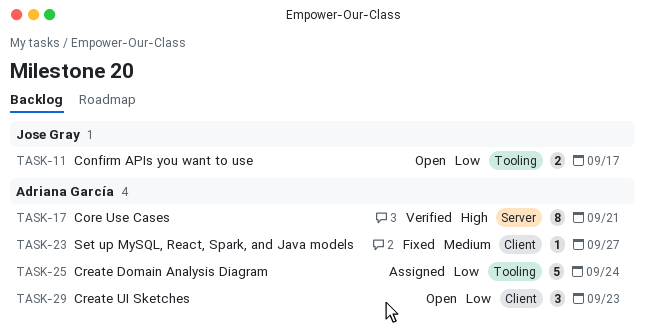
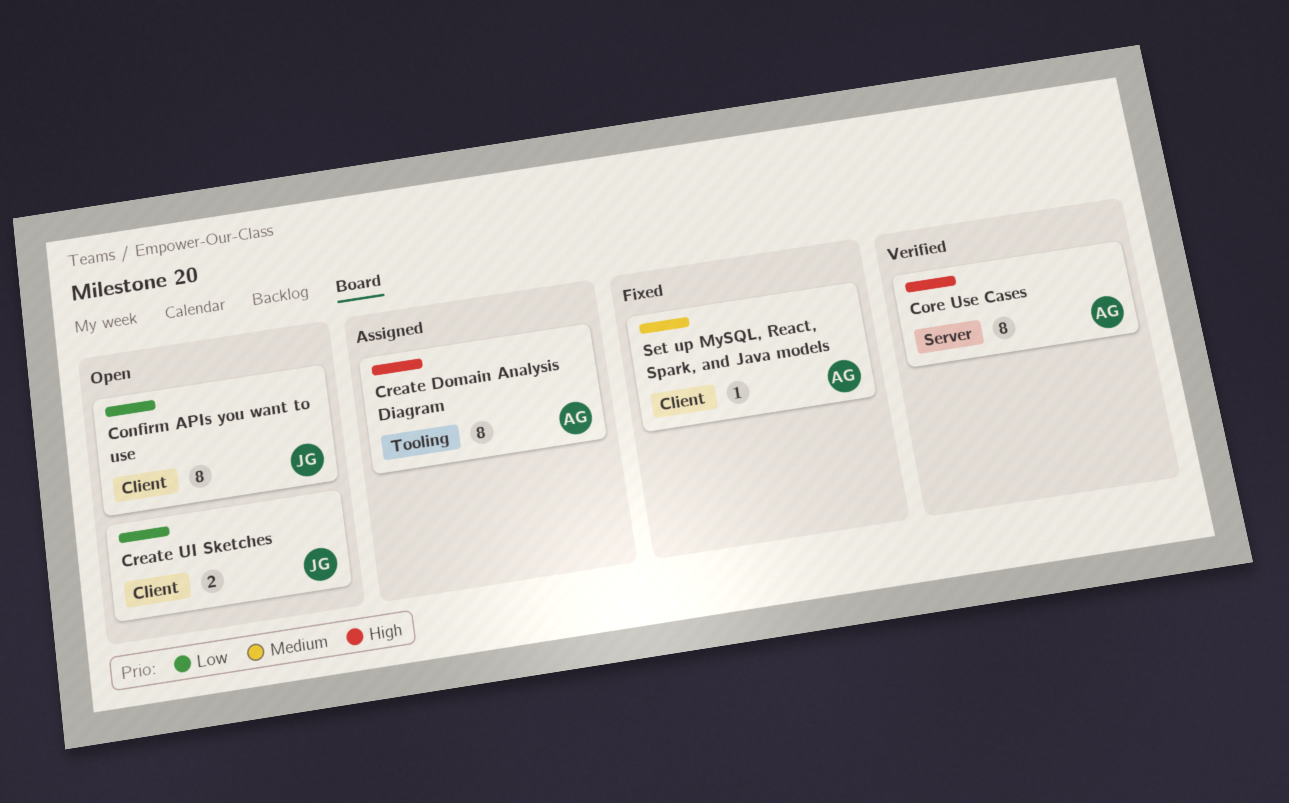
Confirm APIs you want to use, label: Tooling -> Client
Confirm APIs you want to use, estimate: 2 -> 8
Create Domain Analysis Diagram, priority: Low -> High
Create Domain Analysis Diagram, estimate: 5 -> 8
Create UI Sketches, owner: Adriana García -> Jose Gray
Create UI Sketches, estimate: 3 -> 2

